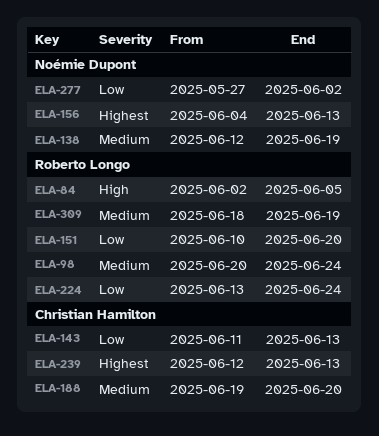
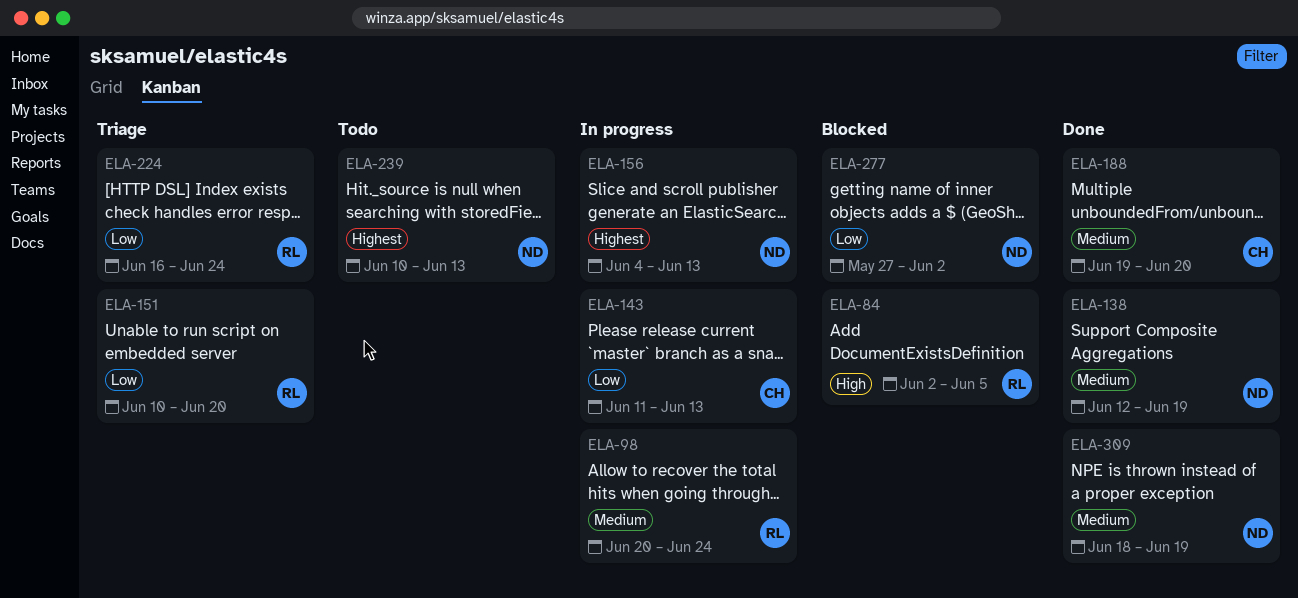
ELA-224, start: Jun 13 -> Jun 16
ELA-239, owner: Christian Hamilton -> Noémie Dupont
ELA-239, start: Jun 12 -> Jun 10
ELA-309, owner: Roberto Longo -> Noémie Dupont

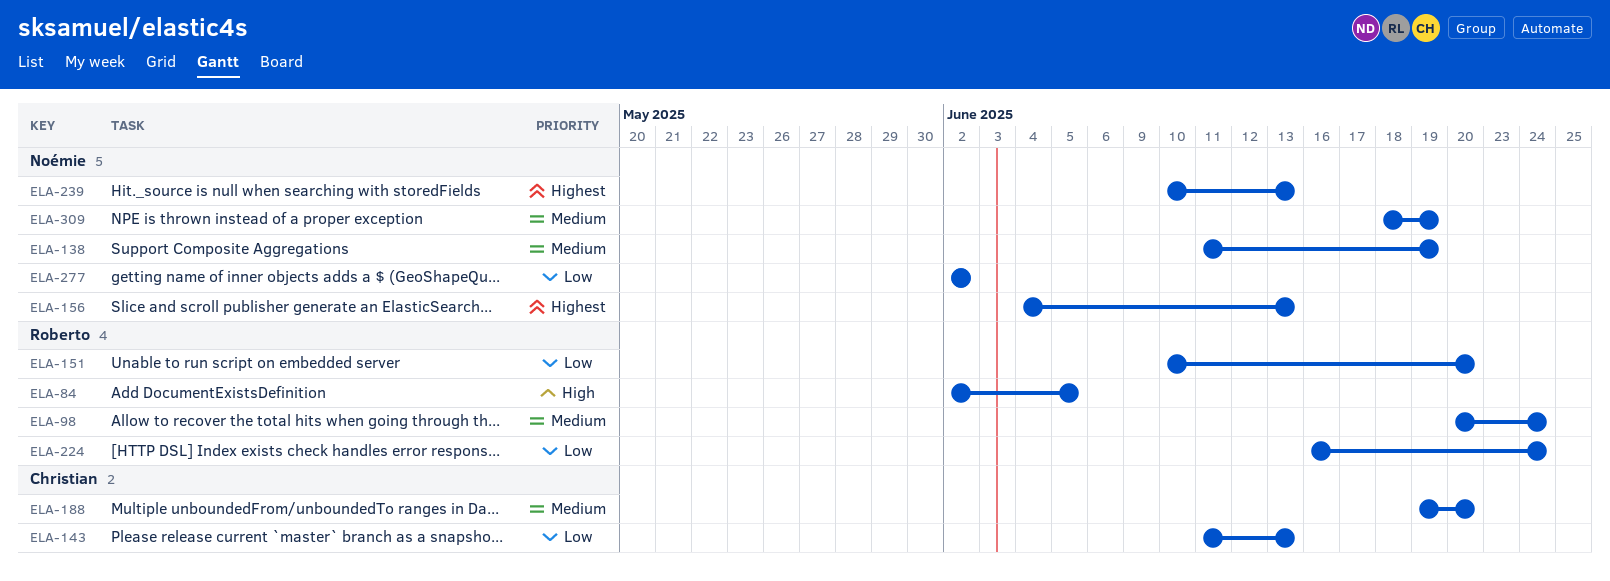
ELA-138, start: Jun 12 -> Jun 11
ELA-277, start: May 27 -> Jun 2

